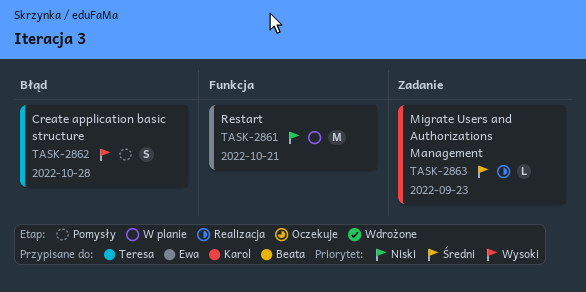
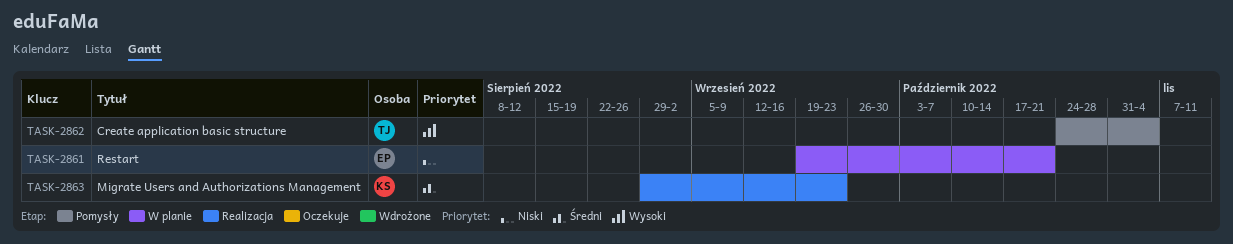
TASK-2862, due: Oct 28 -> Nov 4

